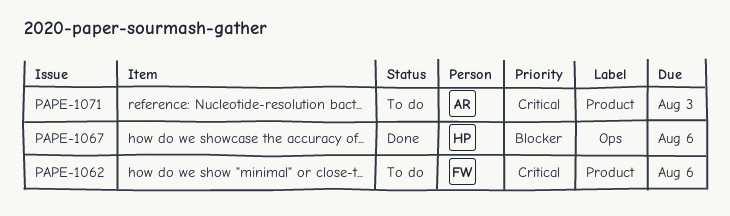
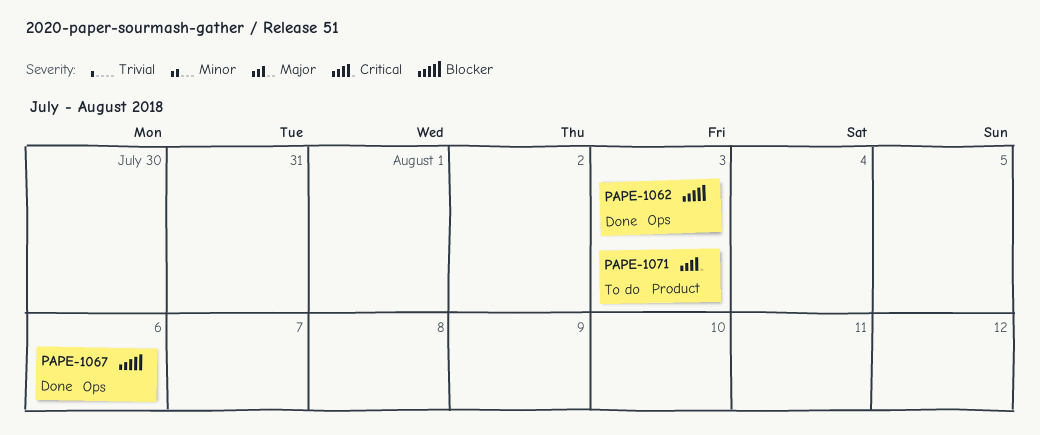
PAPE-1062, status: To do -> Done
PAPE-1062, priority: Critical -> Blocker
PAPE-1062, label: Product -> Ops
PAPE-1062, due: Aug 6 -> Aug 3

